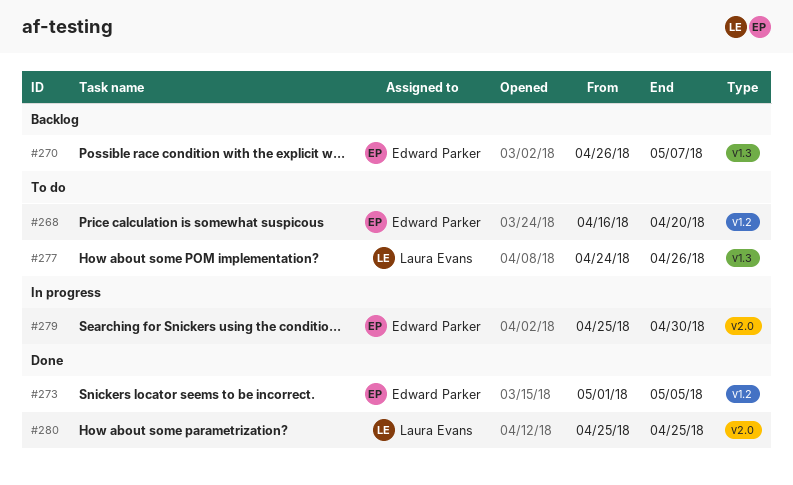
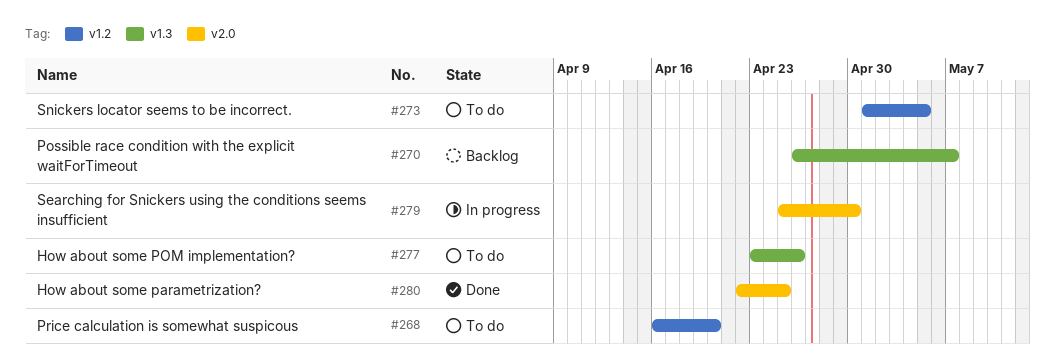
#273, status: Done -> To do
#277, start: Apr 24 -> Apr 23
#280, start: Apr 25 -> Apr 22

